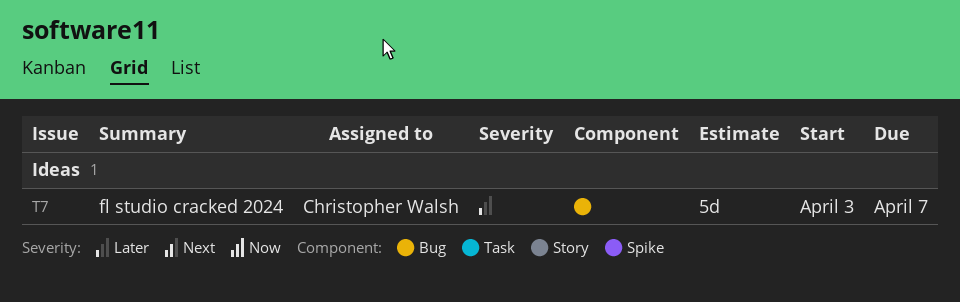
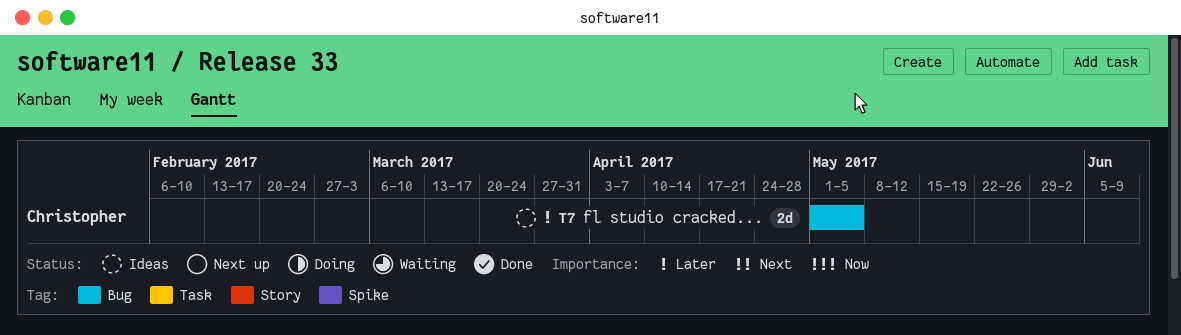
T7, estimate: 5d -> 2d
T7, start: Apr 3 -> May 1
T7, due: Apr 7 -> May 5

